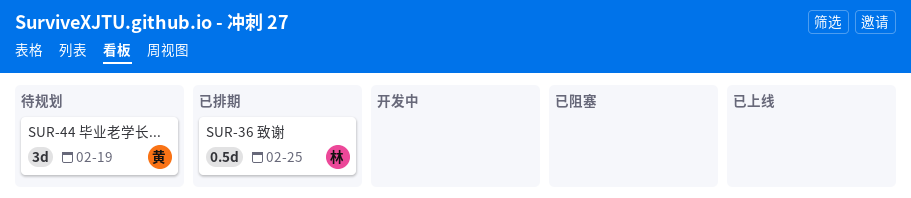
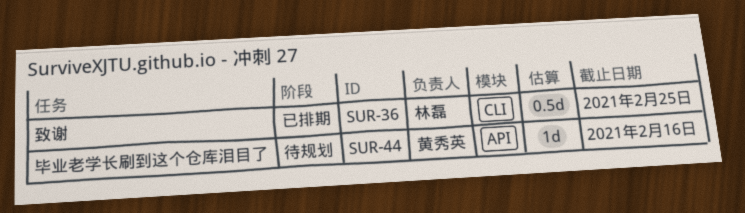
SUR-44, estimate: 3d -> 1d
SUR-44, due: Feb 19 -> Feb 16

